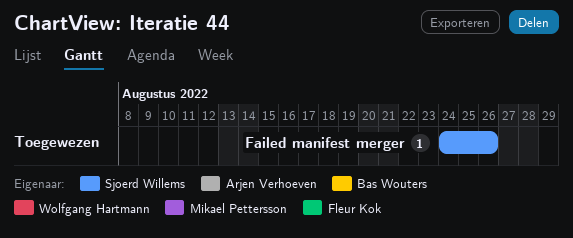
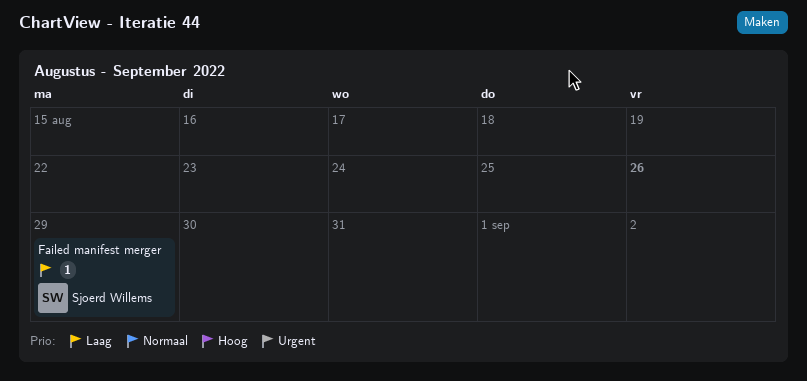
Failed manifest merger, due: Aug 26 -> Aug 29

